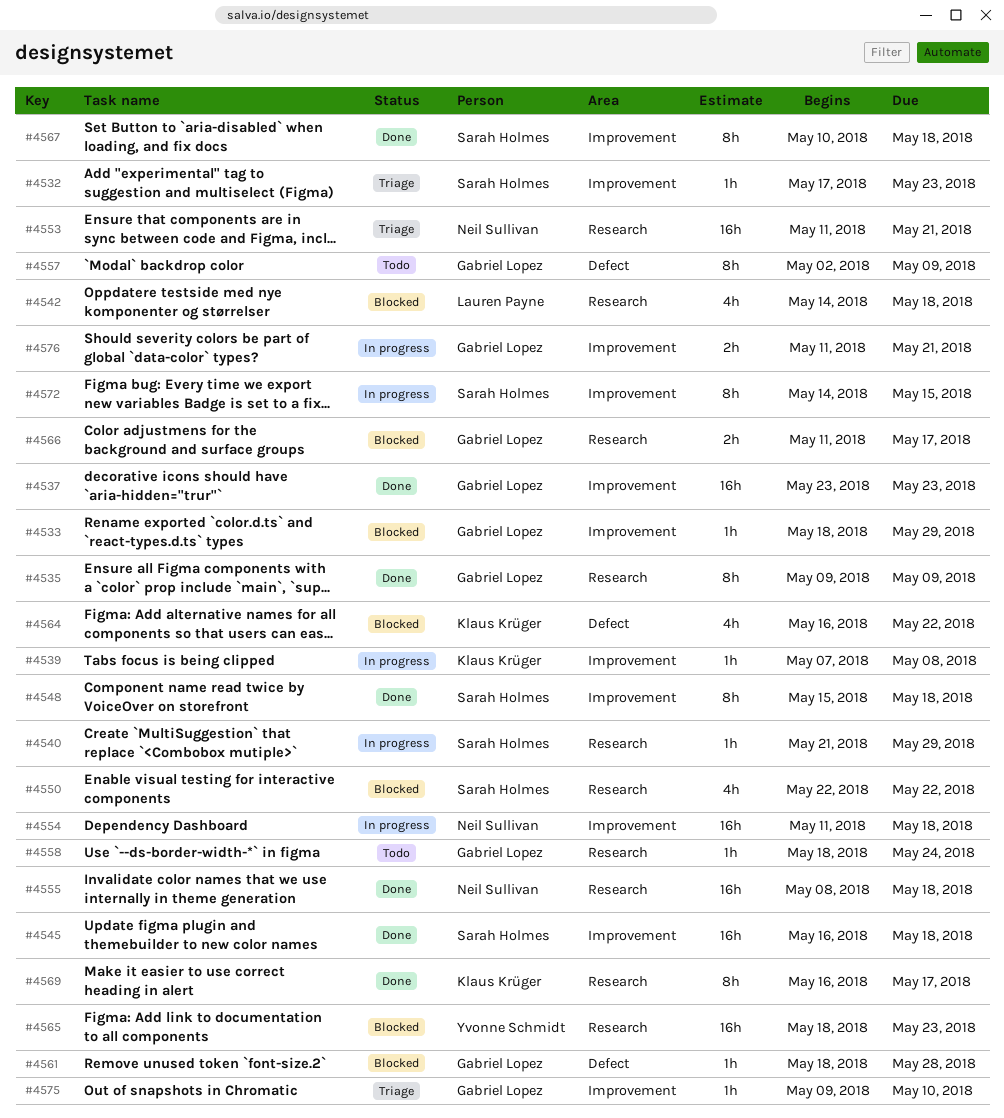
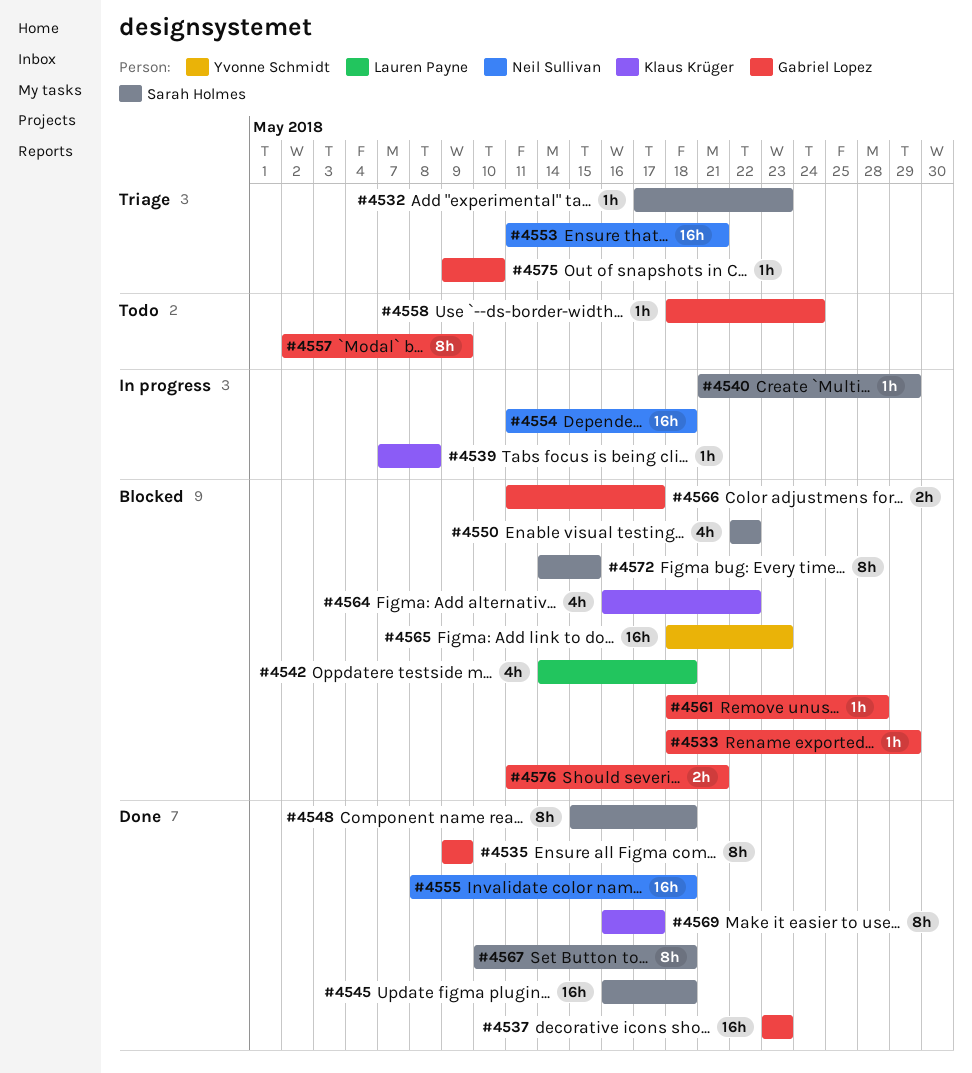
#4572, status: In progress -> Blocked
#4576, status: In progress -> Blocked

